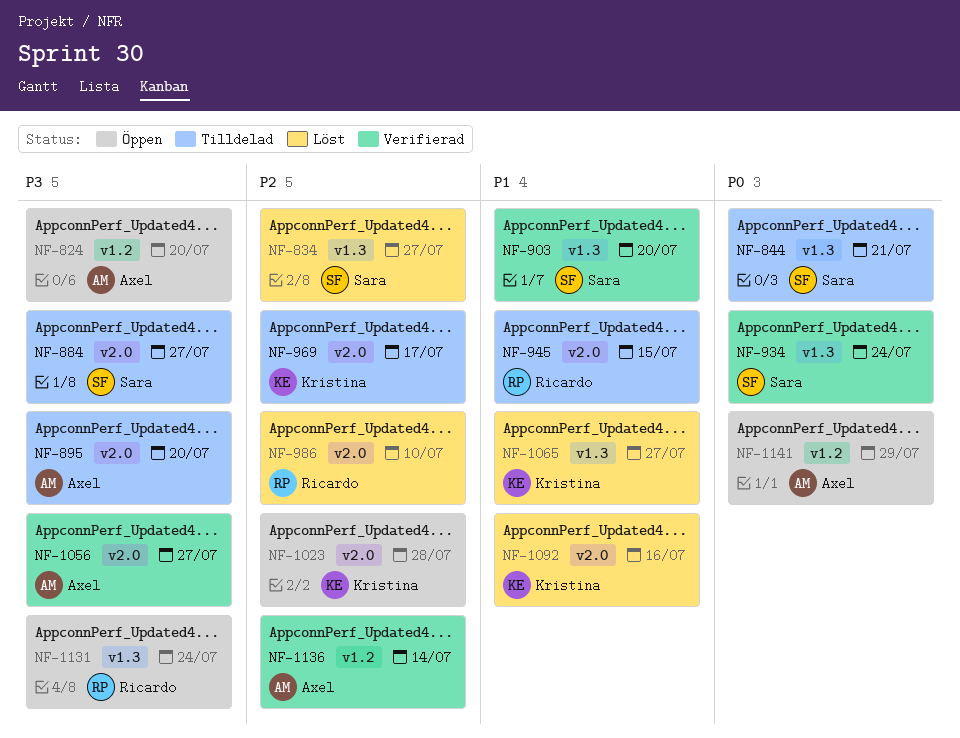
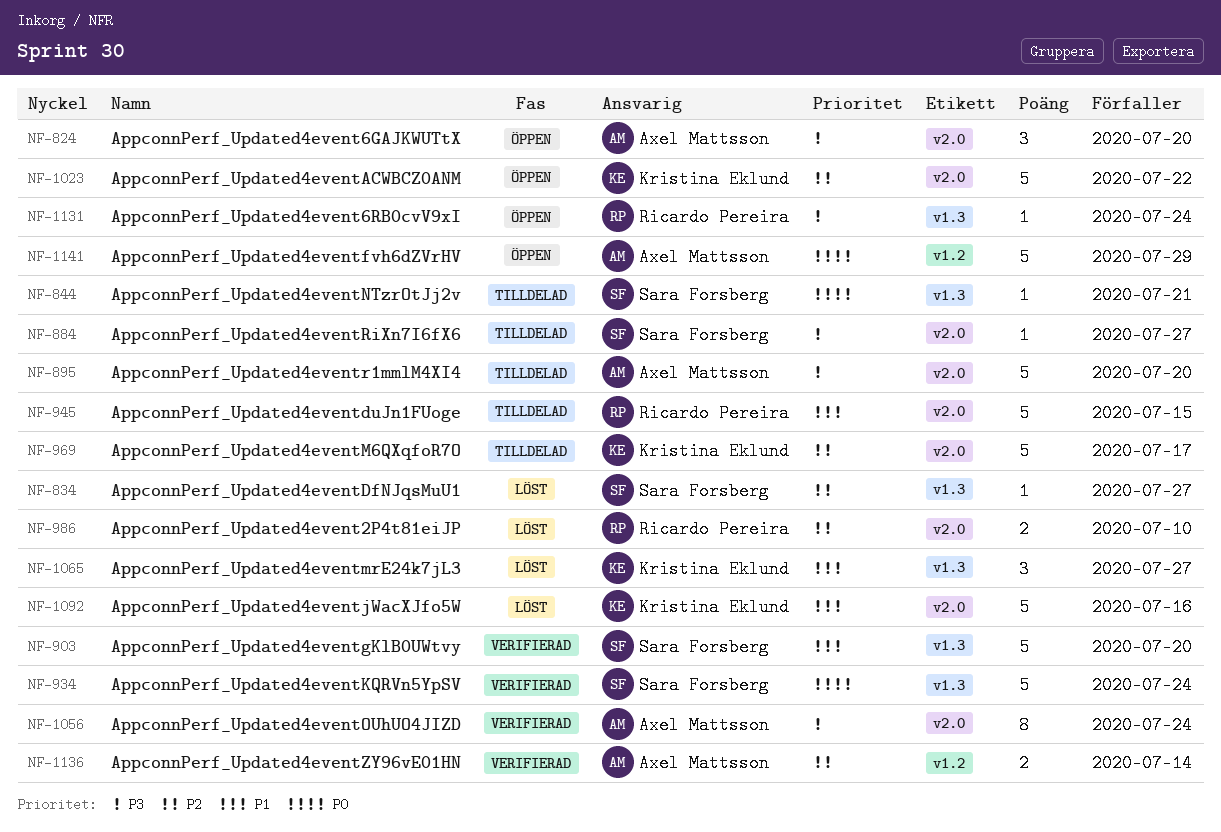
NF-824, label: v1.2 -> v2.0
NF-1023, due: Jul 28 -> Jul 22
NF-1056, due: Jul 27 -> Jul 24

